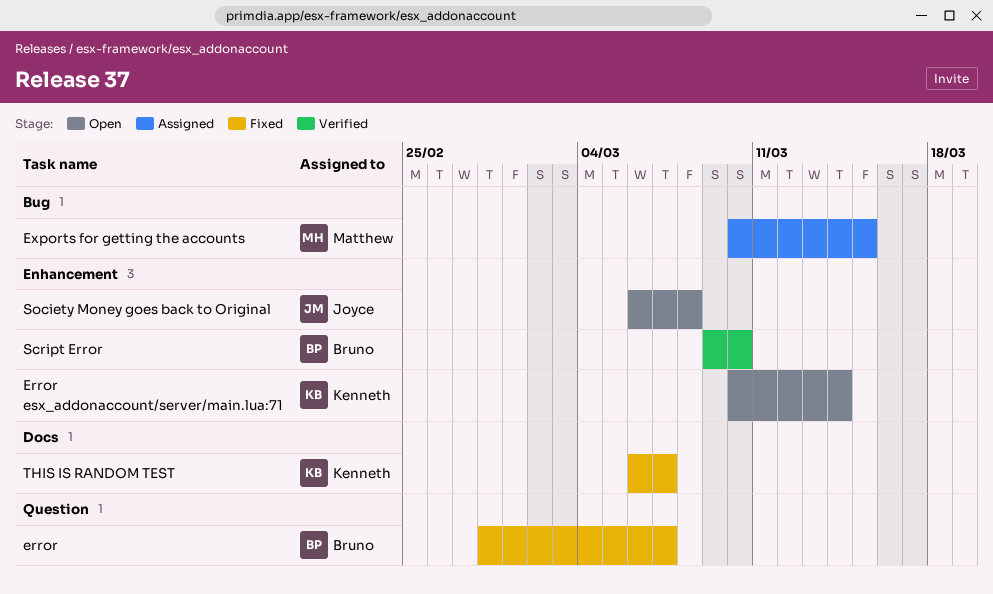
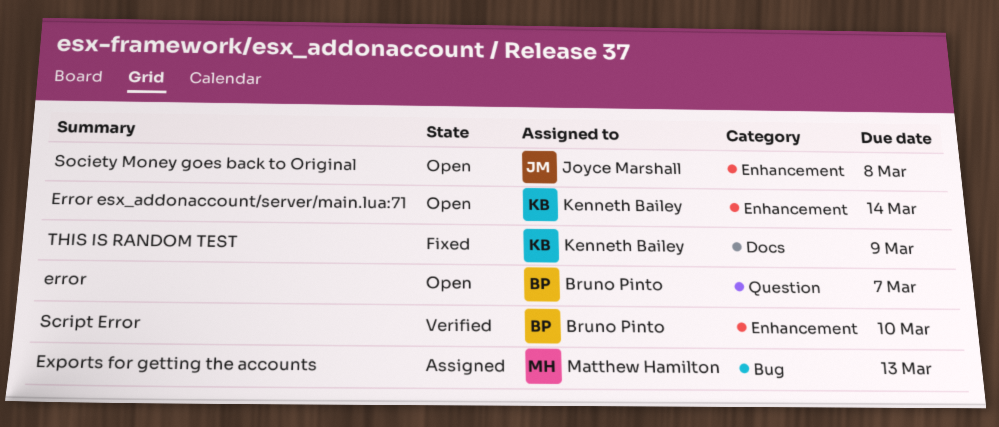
error, status: Fixed -> Open
Exports for getting the accounts, due: Mar 15 -> Mar 13
THIS IS RANDOM TEST, due: Mar 7 -> Mar 9

